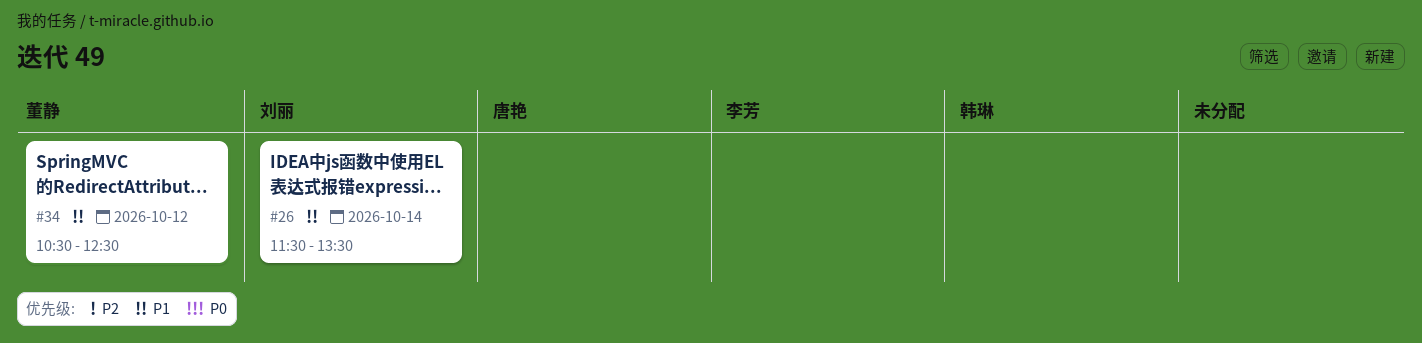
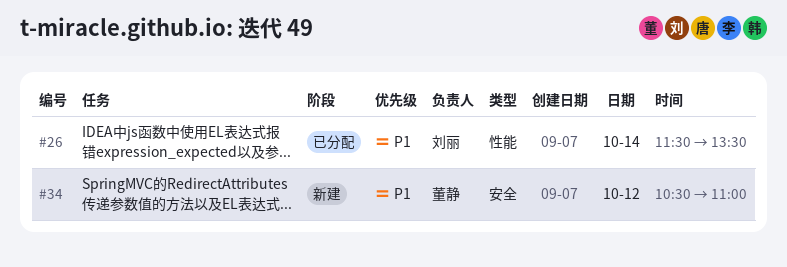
#34, ends: 12:30 -> 11:00

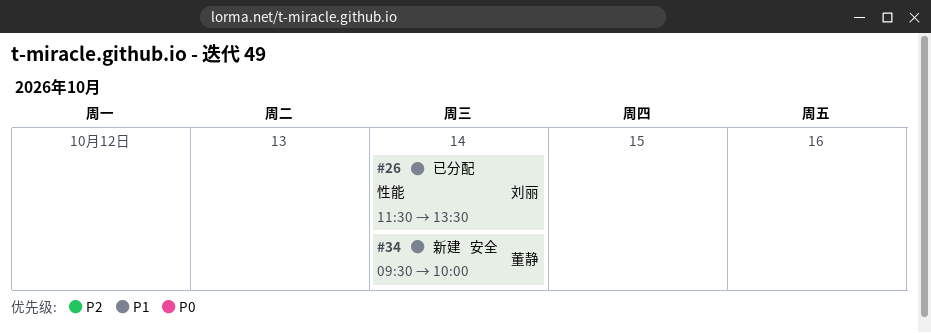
#34, day: Oct 12 -> Oct 14
#34, begins: 10:30 -> 09:30
#34, ends: 11:00 -> 10:00

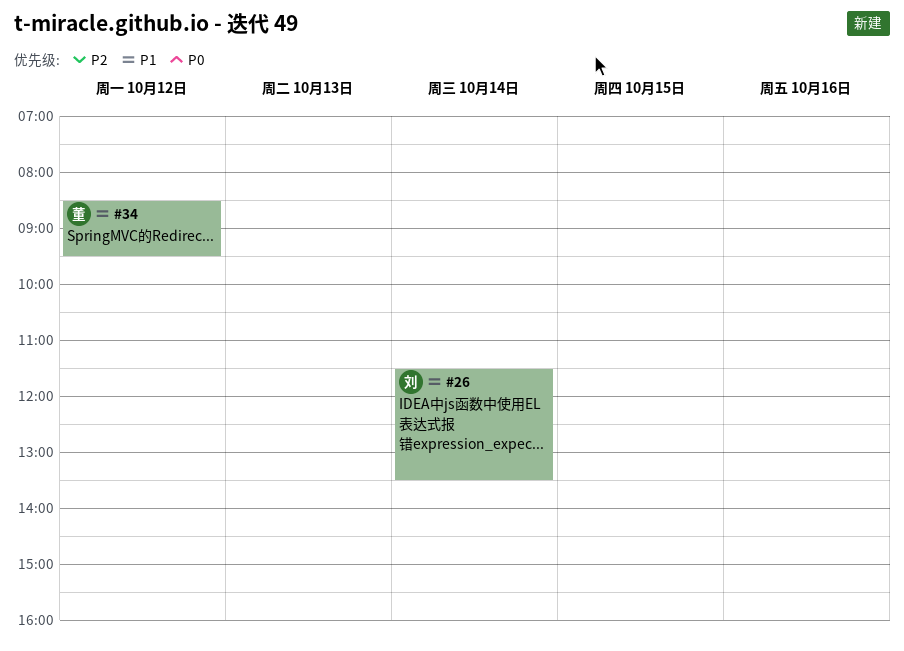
#34, day: Oct 14 -> Oct 12
#34, begins: 09:30 -> 08:30
#34, ends: 10:00 -> 09:30

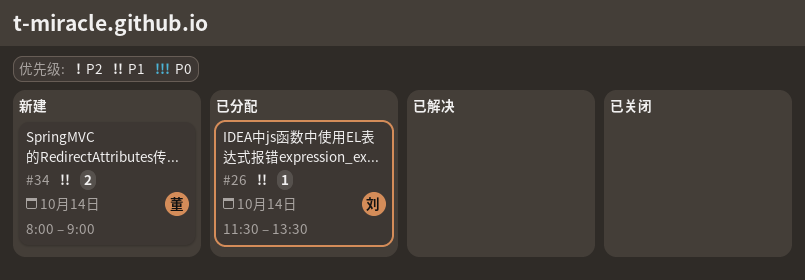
#34, day: Oct 12 -> Oct 14
#34, begins: 08:30 -> 08:00
#34, ends: 09:30 -> 09:00

